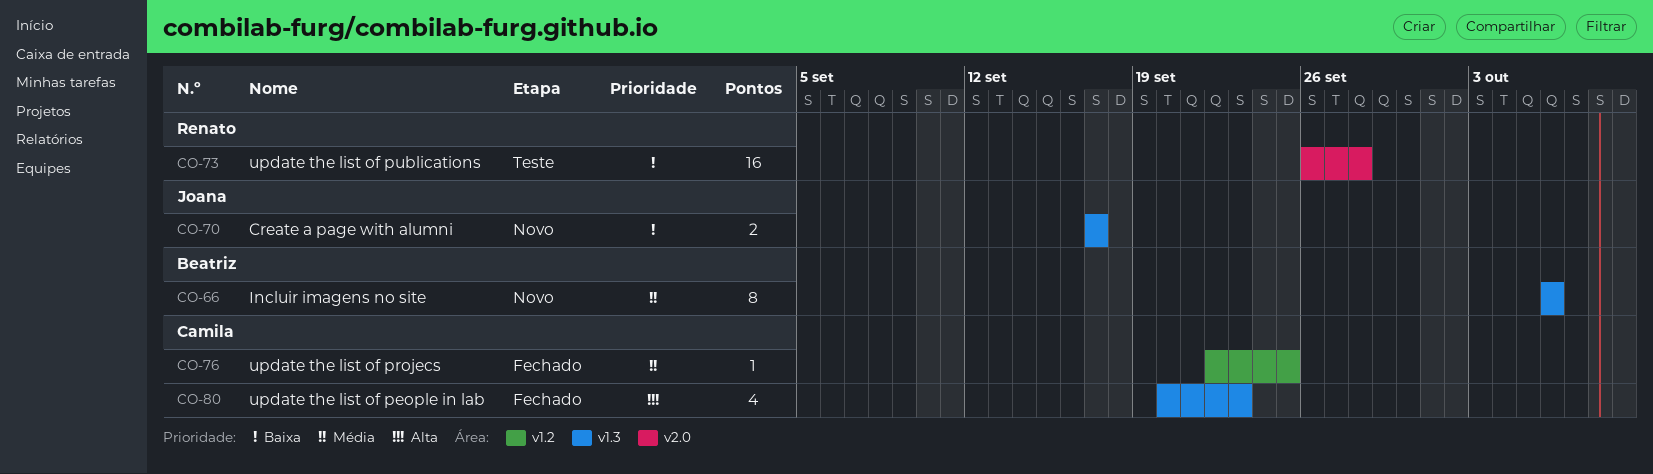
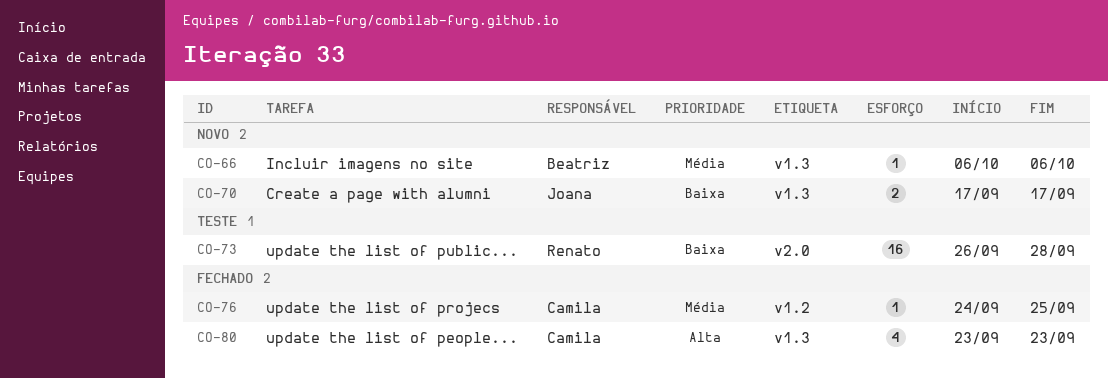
CO-66, estimate: 8 -> 1
CO-76, start: Sep 22 -> Sep 24
CO-80, start: Sep 20 -> Sep 23

